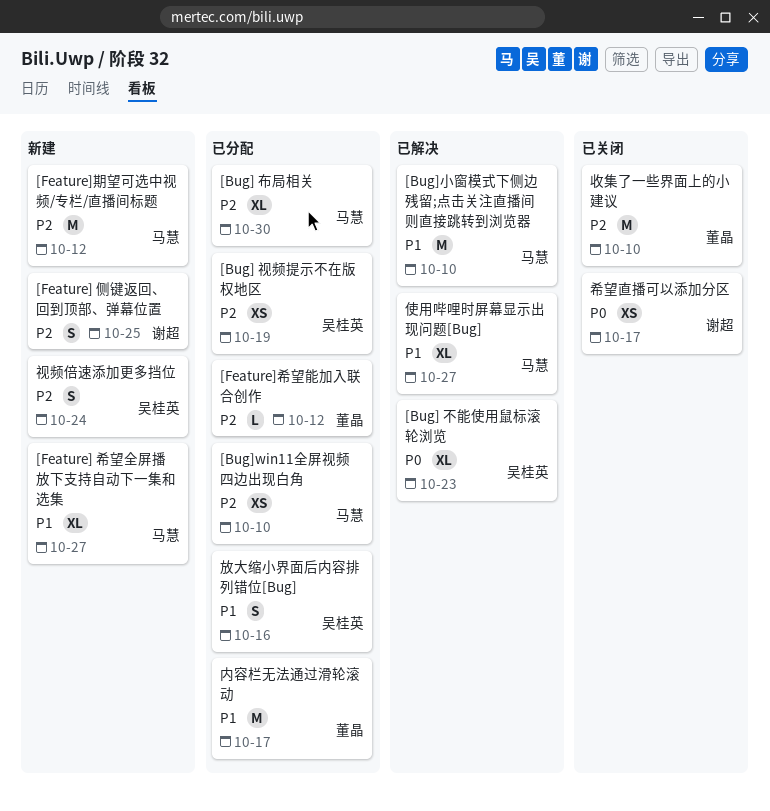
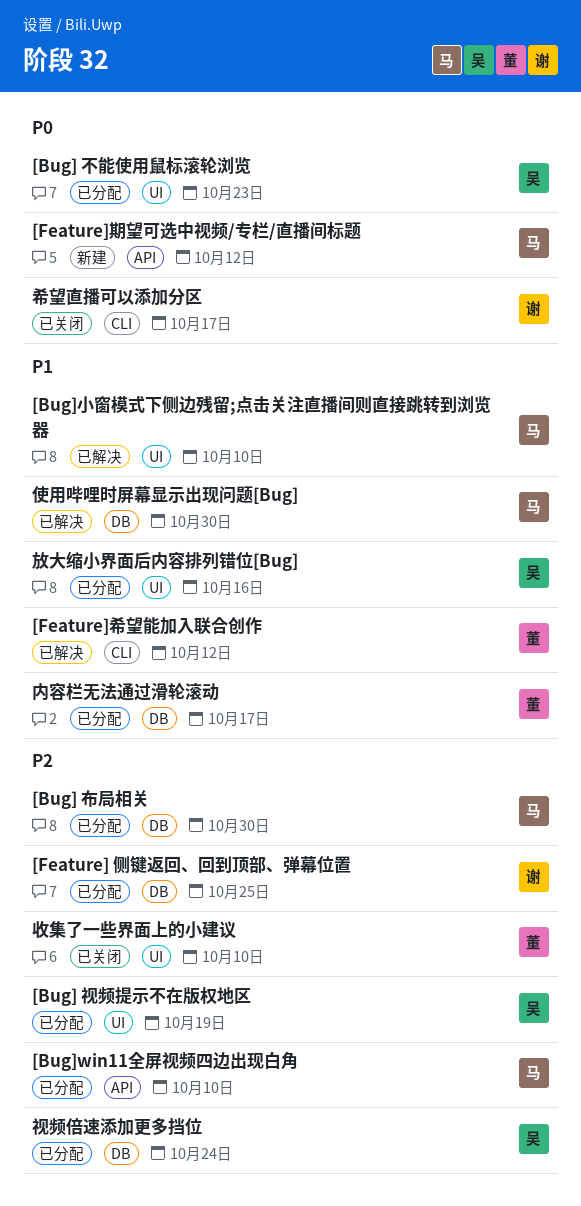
[Bug] 不能使用鼠标滚轮浏览, status: 已解决 -> 已分配
[Feature] 侧键返回、回到顶部、弹幕位置, status: 新建 -> 已分配
[Feature] 希望全屏播放下支持自动下一集和选集: present -> none
[Feature]希望能加入联合创作, status: 已分配 -> 已解决
[Feature]希望能加入联合创作, priority: P2 -> P1
[Feature]期望可选中视频/专栏/直播间标题, priority: P2 -> P0
使用哔哩时屏幕显示出现问题[Bug], due: Oct 27 -> Oct 30
视频倍速添加更多挡位, status: 新建 -> 已分配

